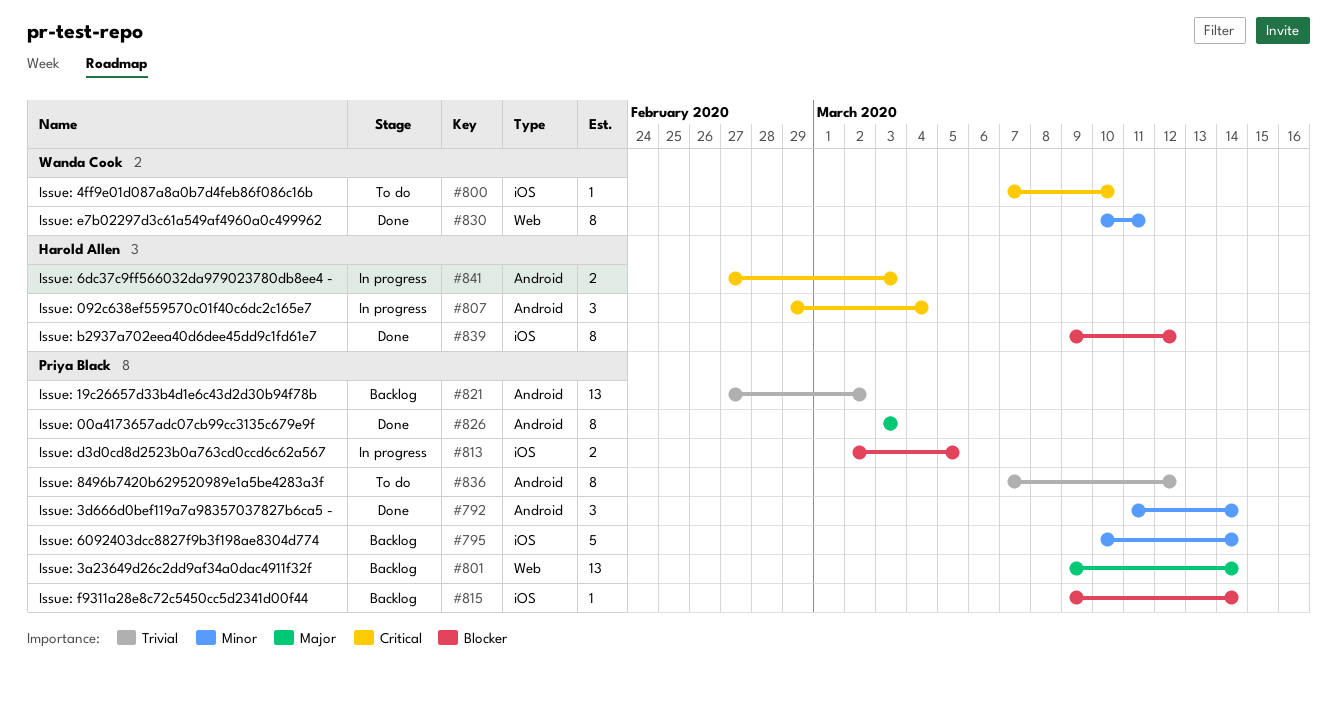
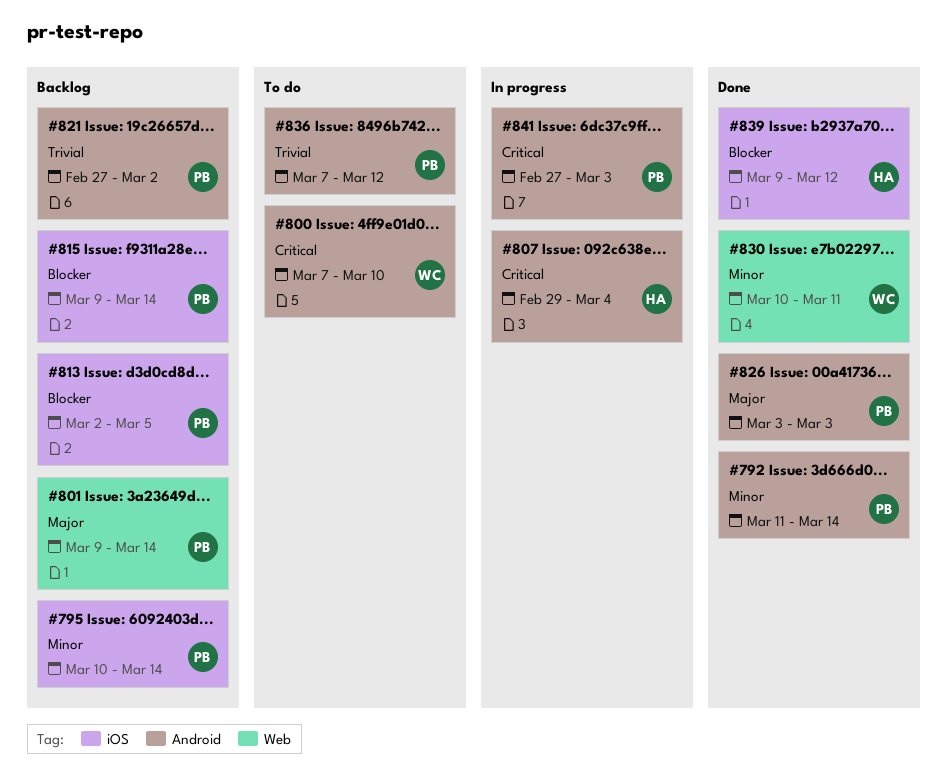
#800, label: iOS -> Android
#813, status: In progress -> Backlog
#841, owner: Harold Allen -> Priya Black

